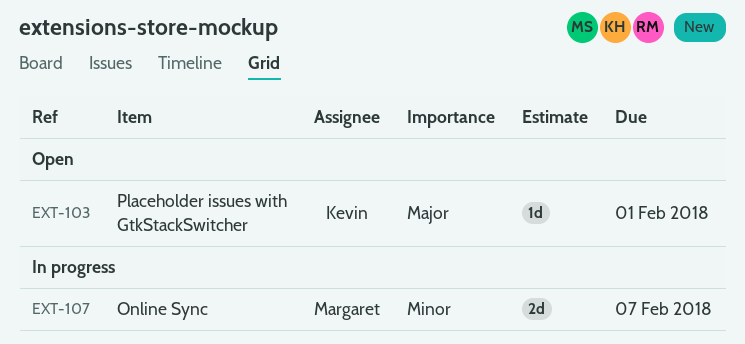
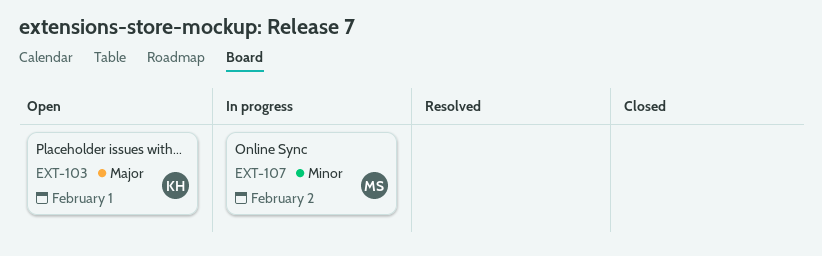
EXT-107, due: Feb 7 -> Feb 2

